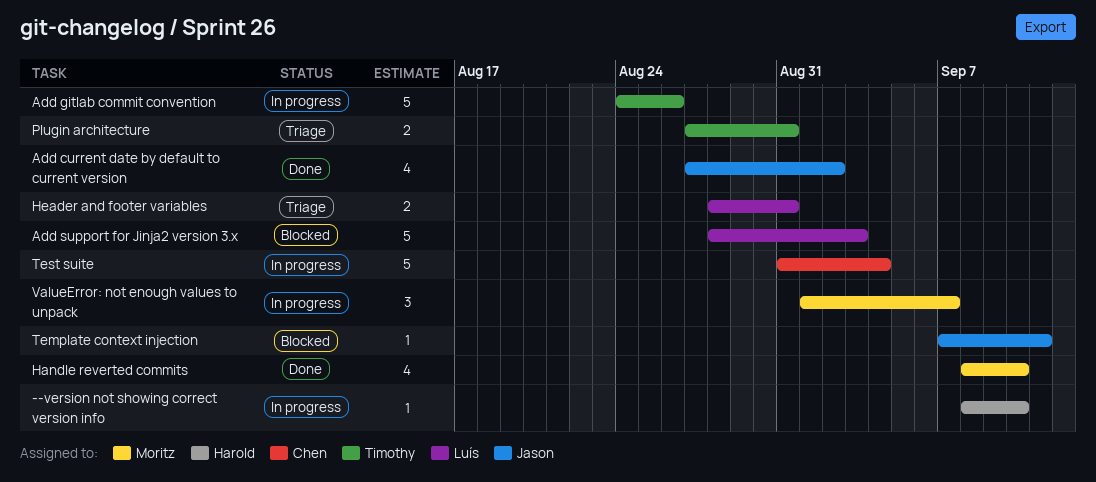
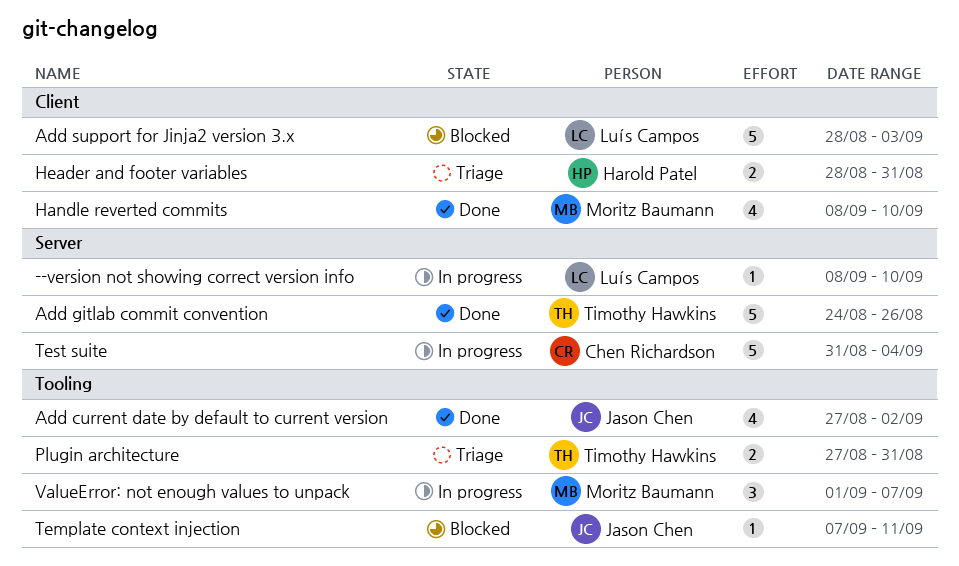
--version not showing correct version info, owner: Harold Patel -> Luís Campos
Add gitlab commit convention, status: In progress -> Done
Header and footer variables, owner: Luís Campos -> Harold Patel

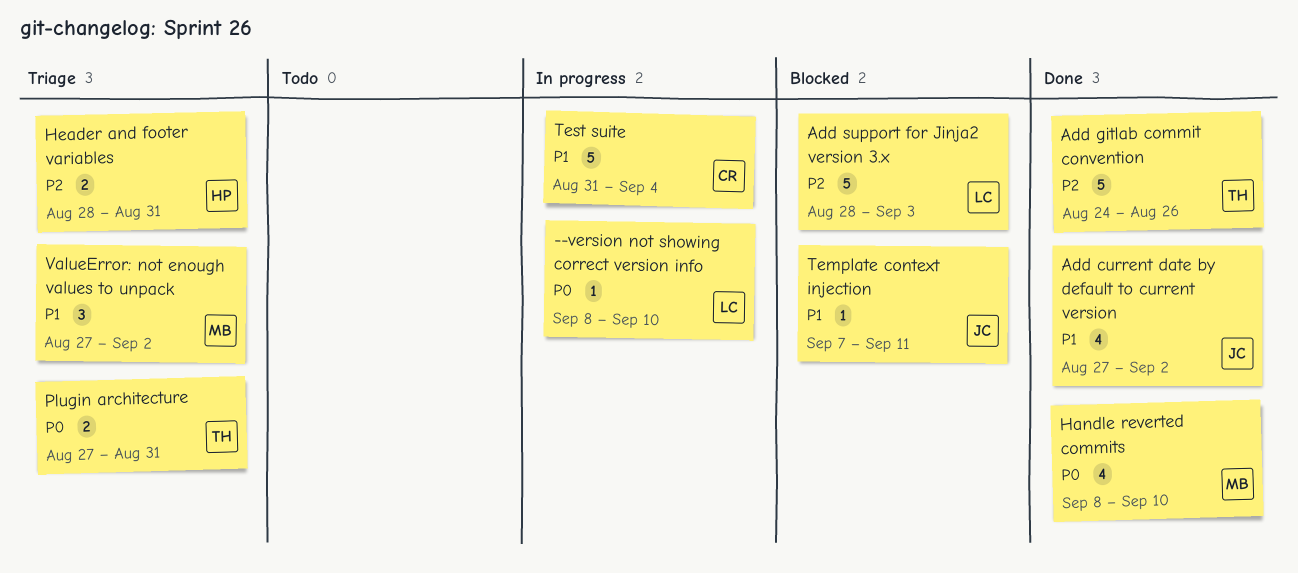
ValueError: not enough values to unpack, status: In progress -> Triage
ValueError: not enough values to unpack, start: Sep 1 -> Aug 27
ValueError: not enough values to unpack, due: Sep 7 -> Sep 2

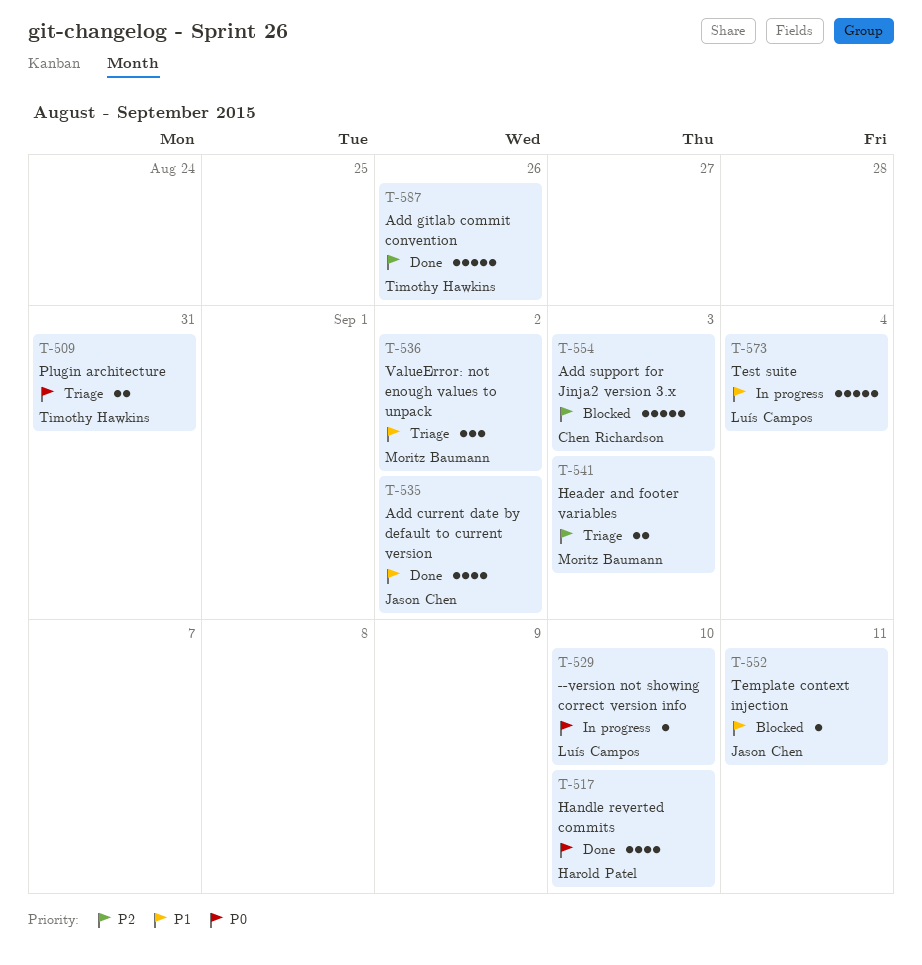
Add support for Jinja2 version 3.x, owner: Luís Campos -> Chen Richardson
Handle reverted commits, owner: Moritz Baumann -> Harold Patel
Header and footer variables, owner: Harold Patel -> Moritz Baumann
Header and footer variables, due: Aug 31 -> Sep 3
Test suite, owner: Chen Richardson -> Luís Campos

